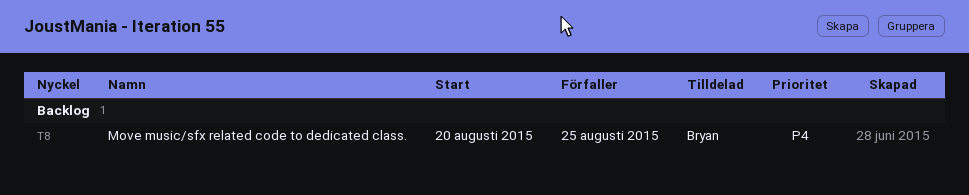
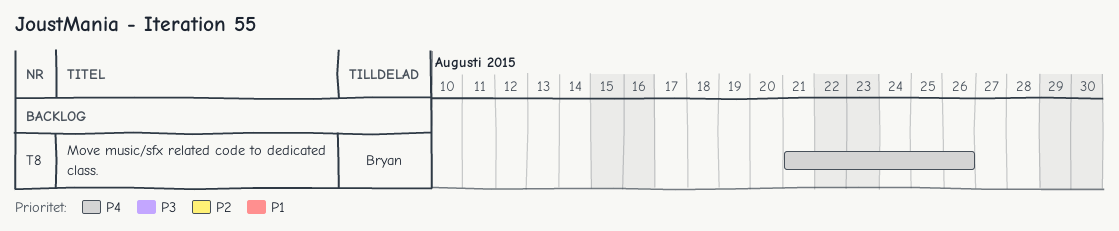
T8, start: Aug 20 -> Aug 21
T8, due: Aug 25 -> Aug 26

